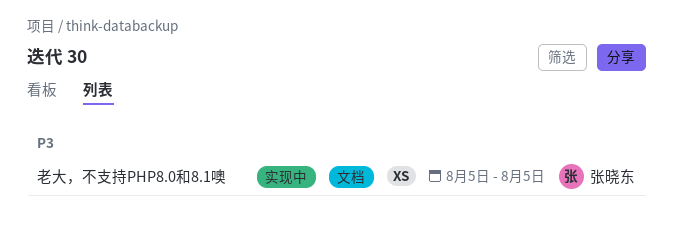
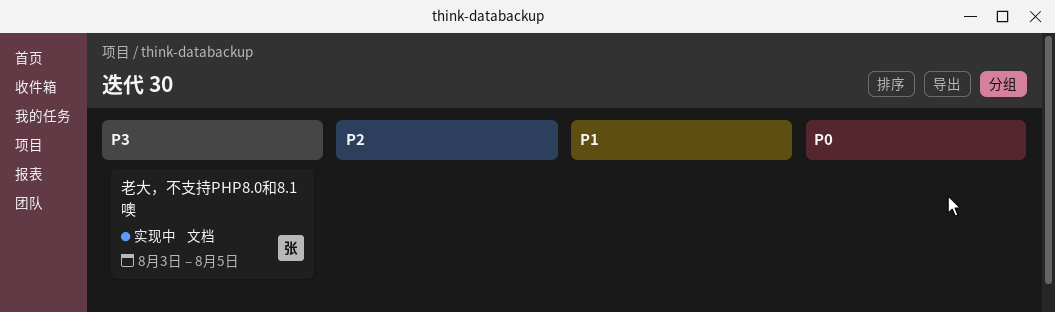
老大，不支持PHP8.0和8.1噢, start: Aug 5 -> Aug 3

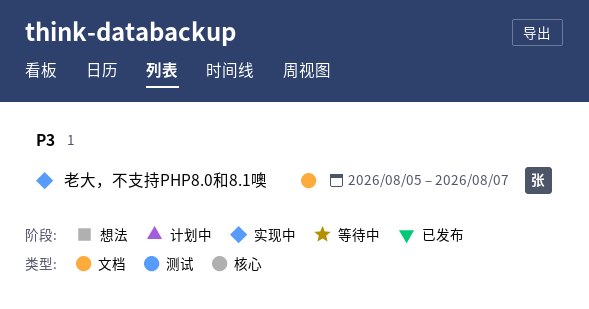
老大，不支持PHP8.0和8.1噢, start: Aug 3 -> Aug 5
老大，不支持PHP8.0和8.1噢, due: Aug 5 -> Aug 7

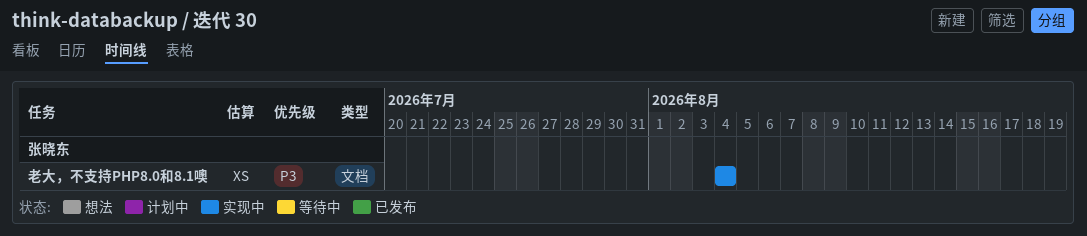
老大，不支持PHP8.0和8.1噢, start: Aug 5 -> Aug 4
老大，不支持PHP8.0和8.1噢, due: Aug 7 -> Aug 4

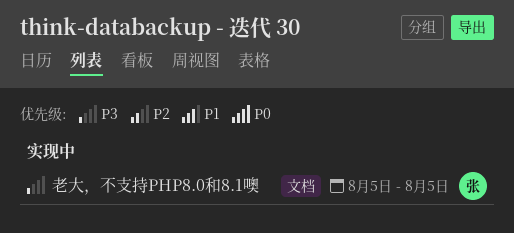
老大，不支持PHP8.0和8.1噢, start: Aug 4 -> Aug 5
老大，不支持PHP8.0和8.1噢, due: Aug 4 -> Aug 5

